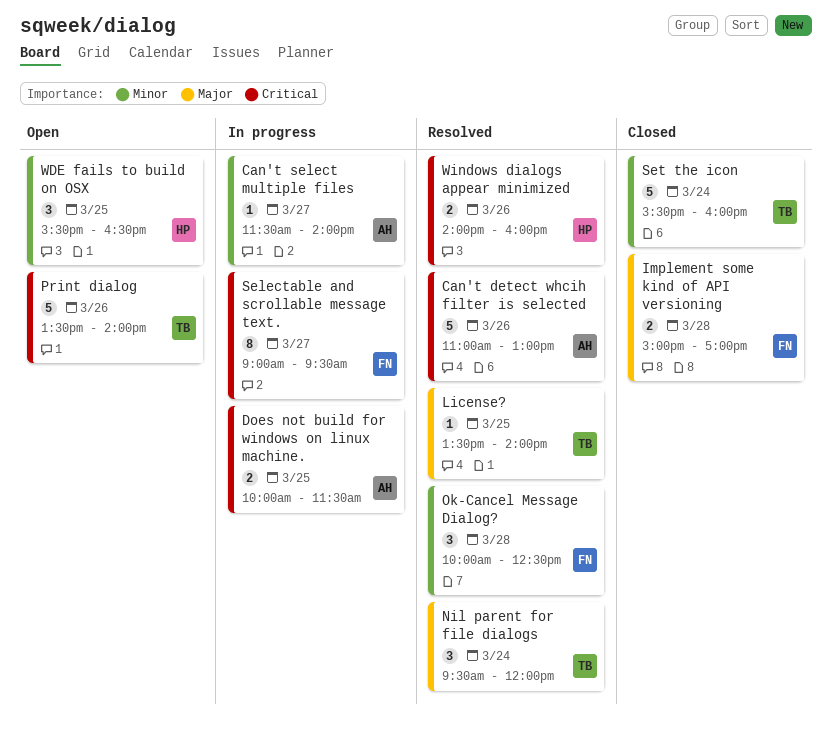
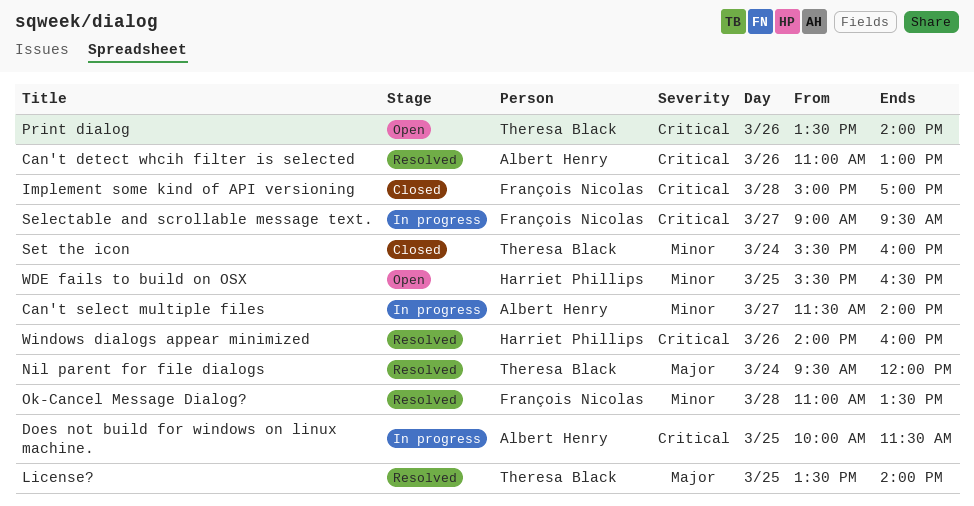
Implement some kind of API versioning, priority: Major -> Critical
Ok-Cancel Message Dialog?, begins: 10:00 -> 11:00
Ok-Cancel Message Dialog?, ends: 12:30 -> 13:30

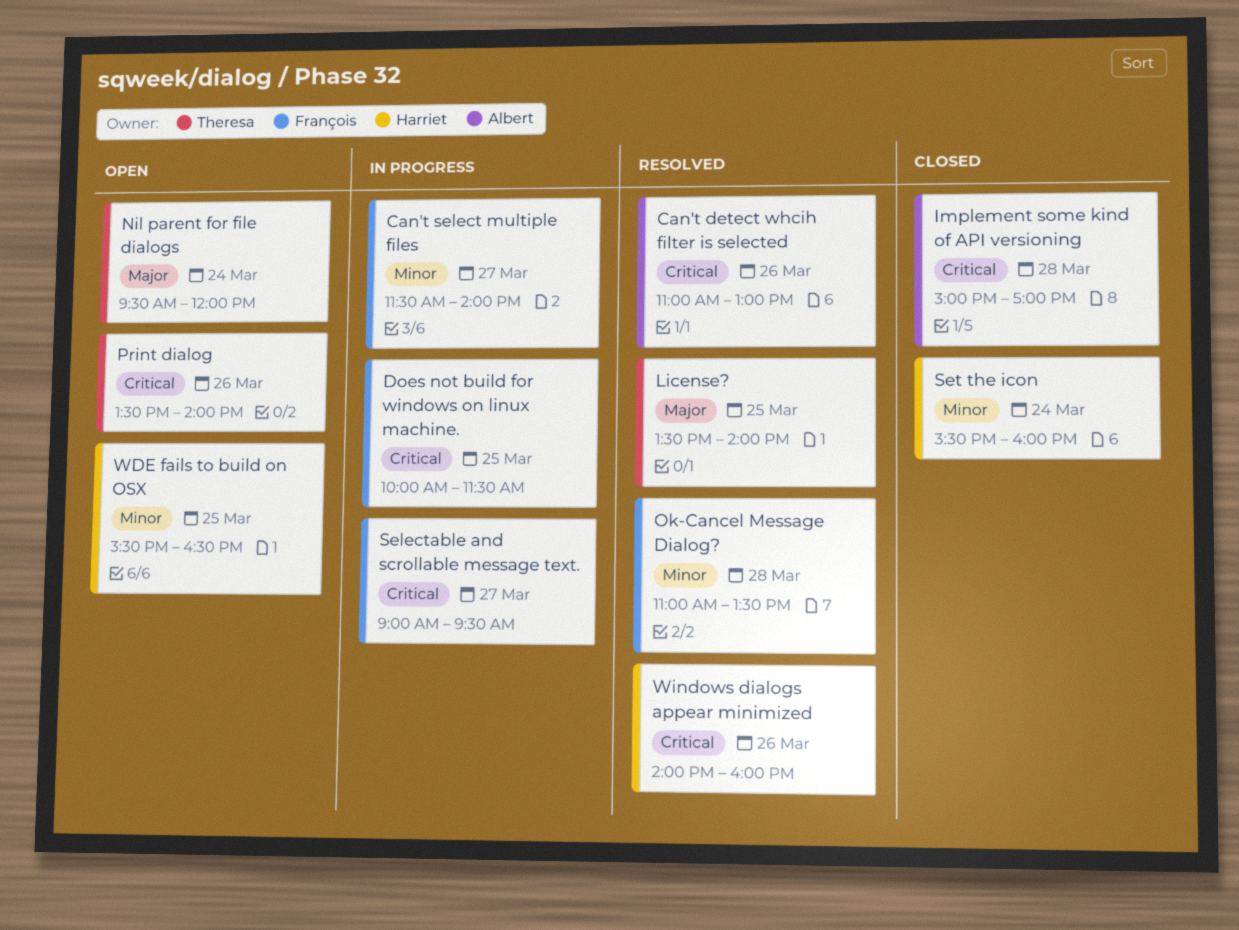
Can't select multiple files, owner: Albert Henry -> François Nicolas
Does not build for windows on linux machine., owner: Albert Henry -> François Nicolas
Implement some kind of API versioning, owner: François Nicolas -> Albert Henry
Nil parent for file dialogs, status: Resolved -> Open
Set the icon, owner: Theresa Black -> Harriet Phillips

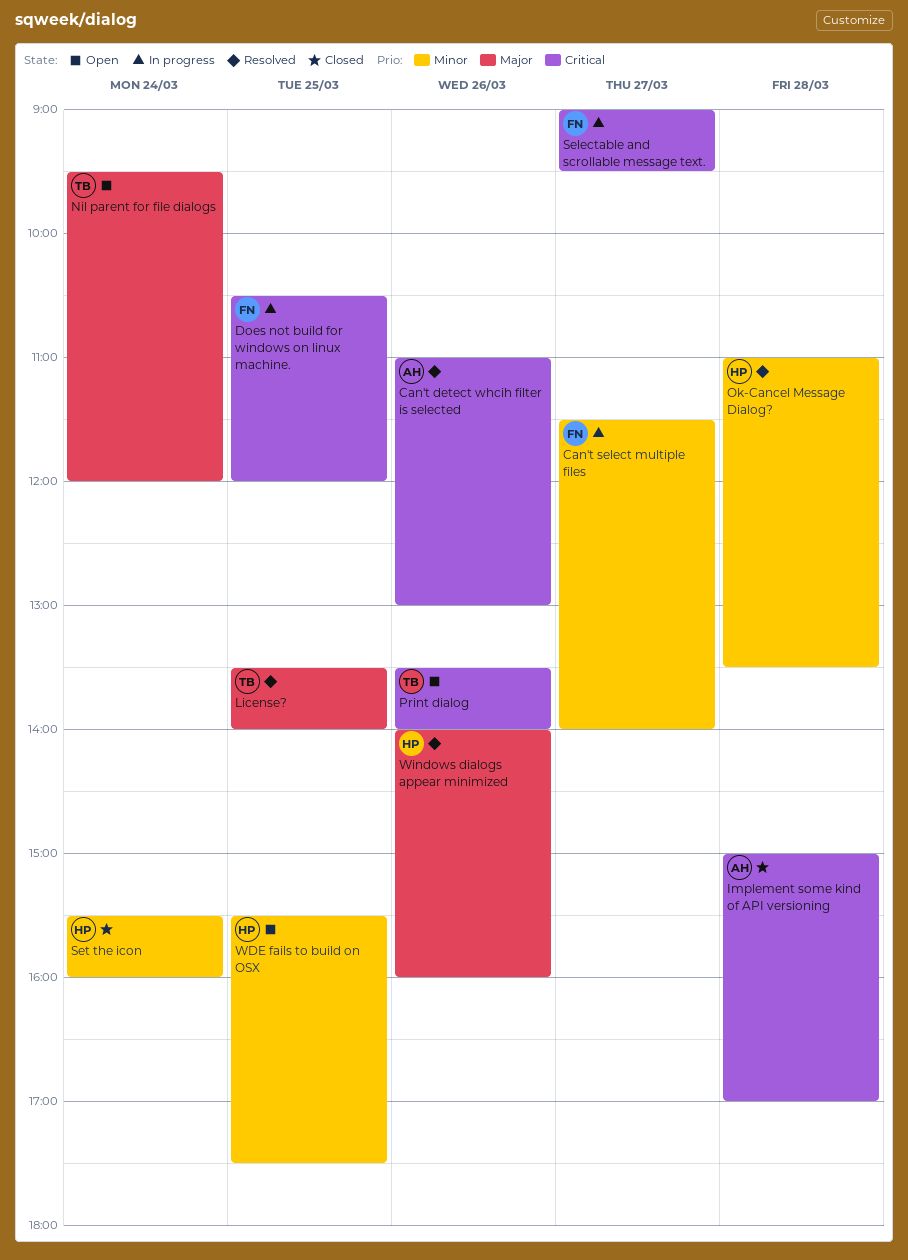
Does not build for windows on linux machine., begins: 10:00 -> 10:30
Does not build for windows on linux machine., ends: 11:30 -> 12:00
Ok-Cancel Message Dialog?, owner: François -> Harriet
WDE fails to build on OSX, ends: 16:30 -> 17:30
Windows dialogs appear minimized, priority: Critical -> Major

